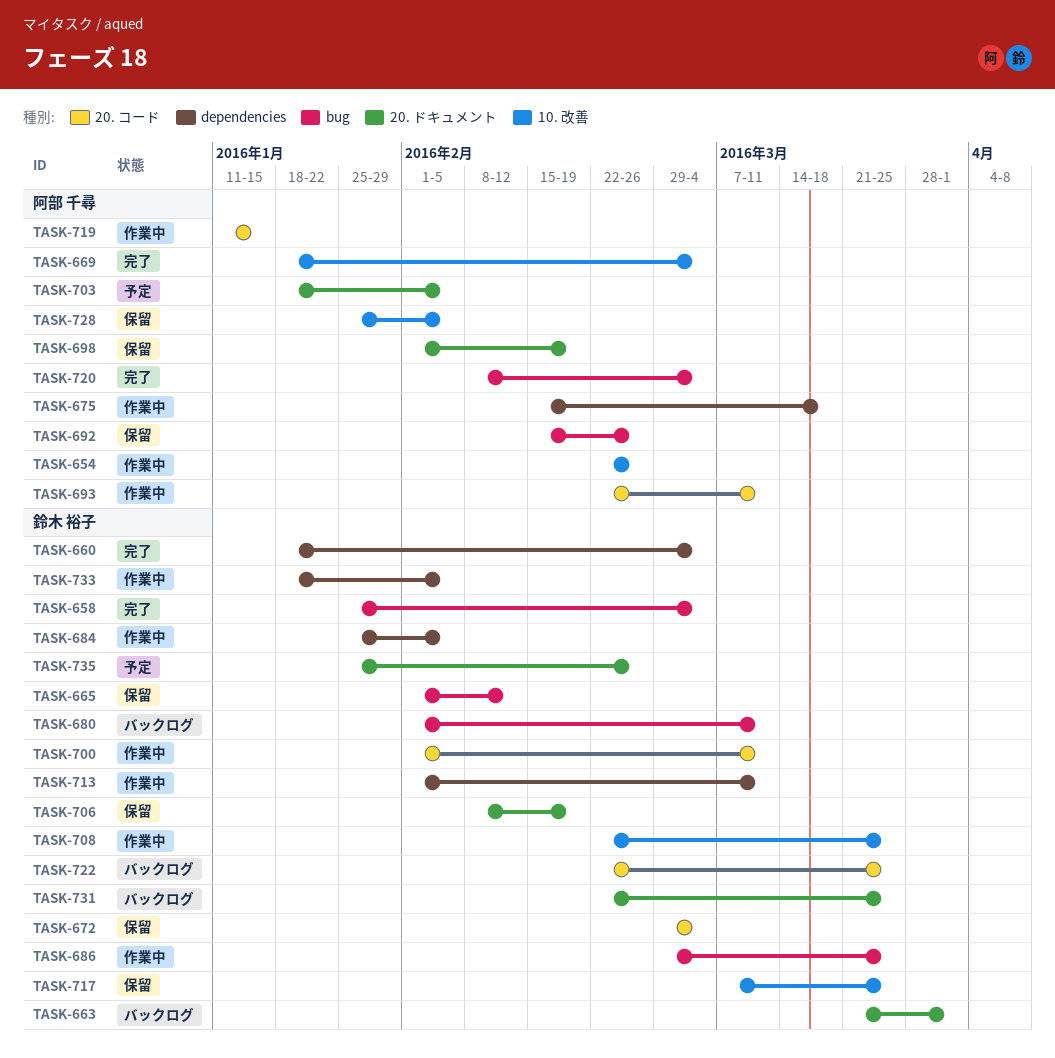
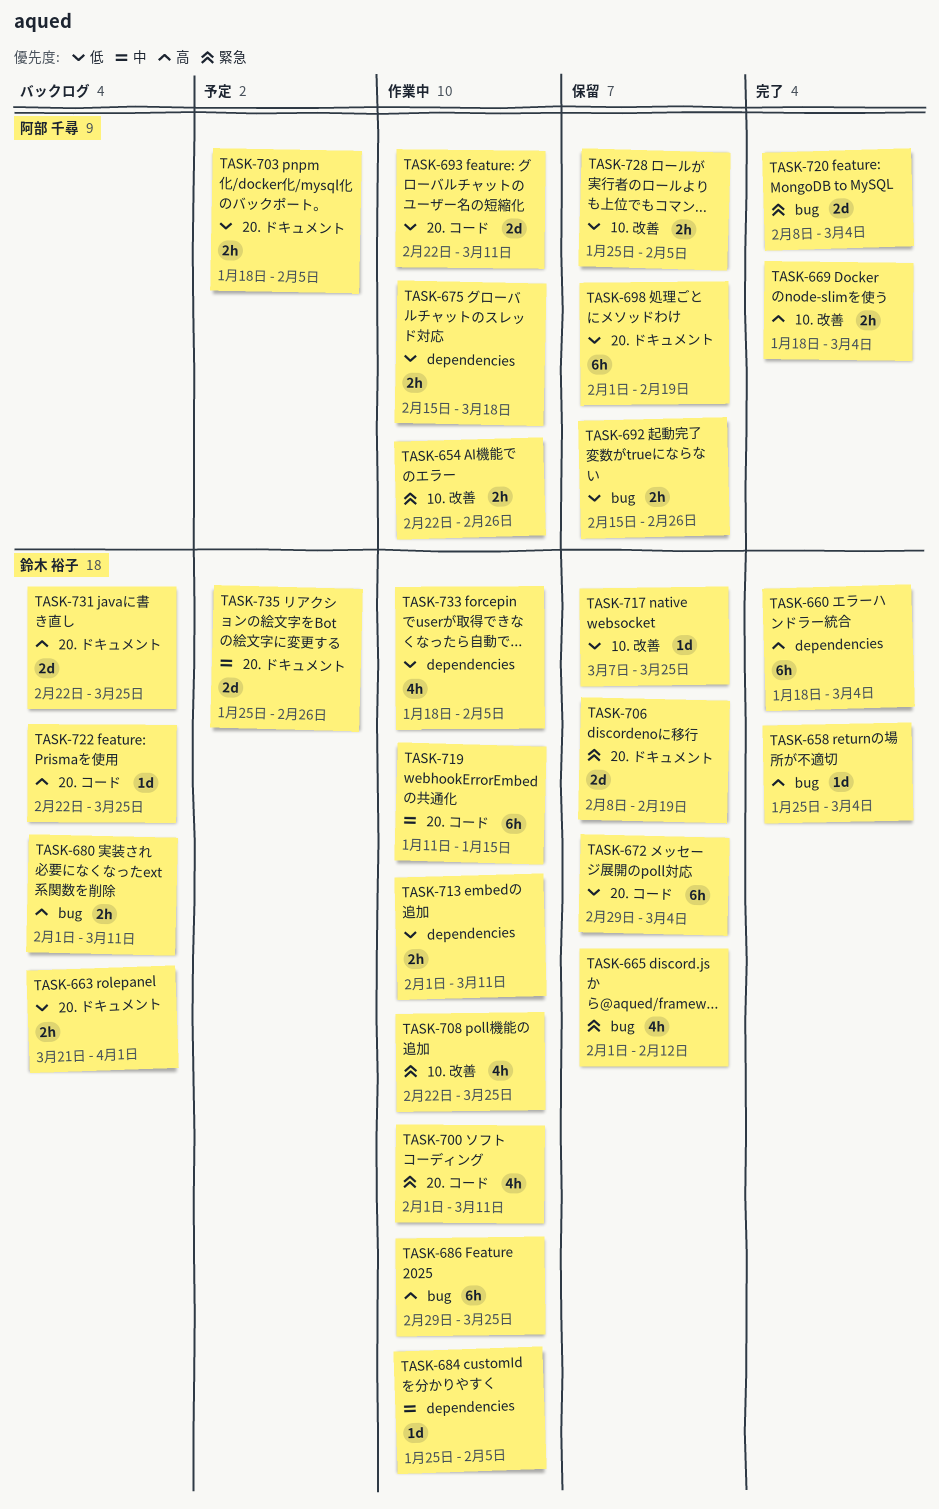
TASK-719, owner: 阿部 千尋 -> 鈴木 裕子

